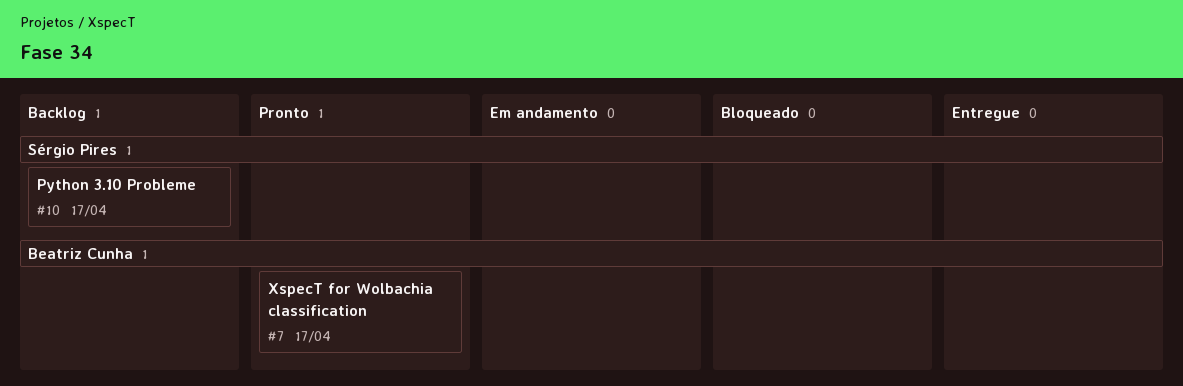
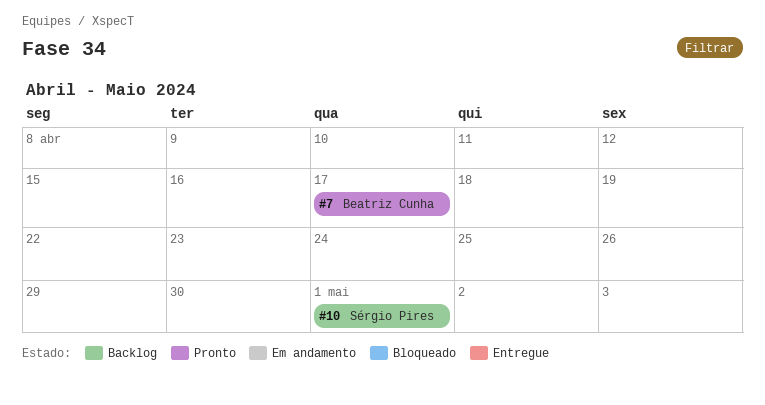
#10, due: Apr 17 -> May 1

